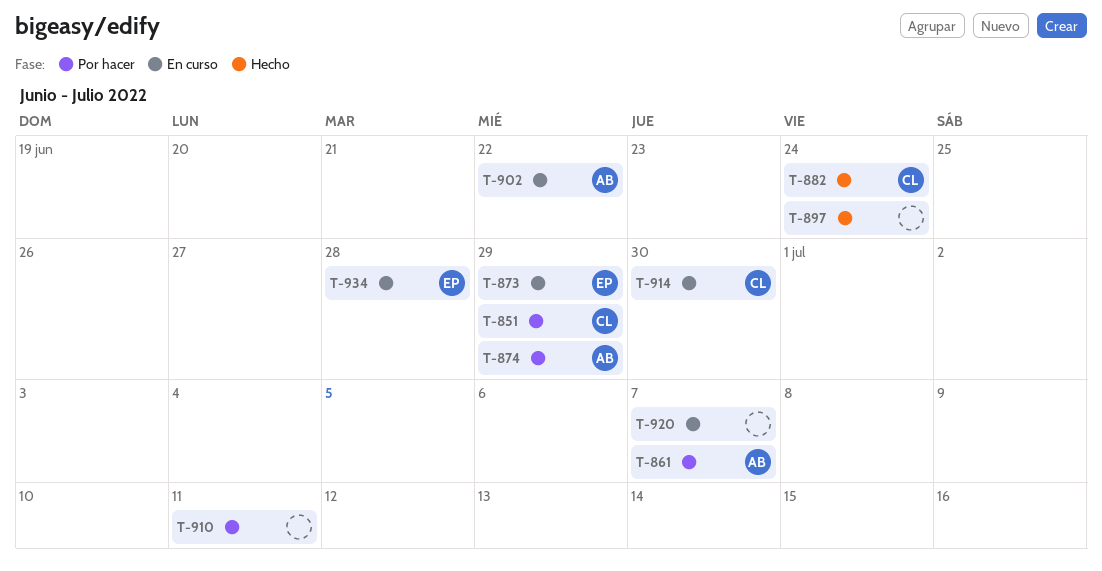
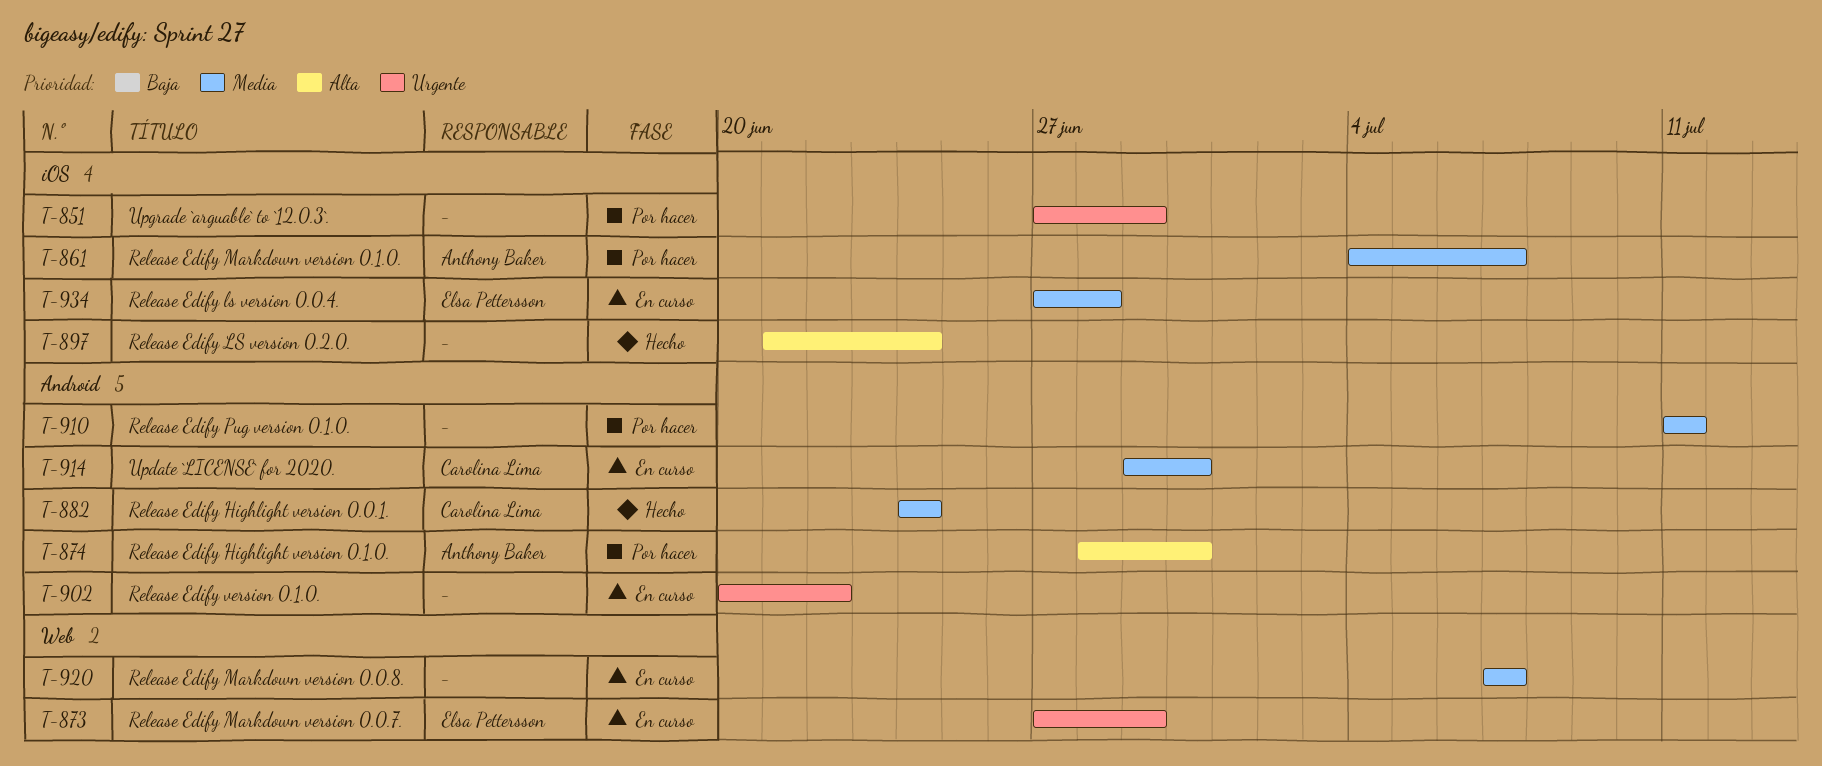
T-851, owner: Carolina Lima -> none
T-874, due: Jun 29 -> Jun 30
T-902, owner: Anthony Baker -> none

